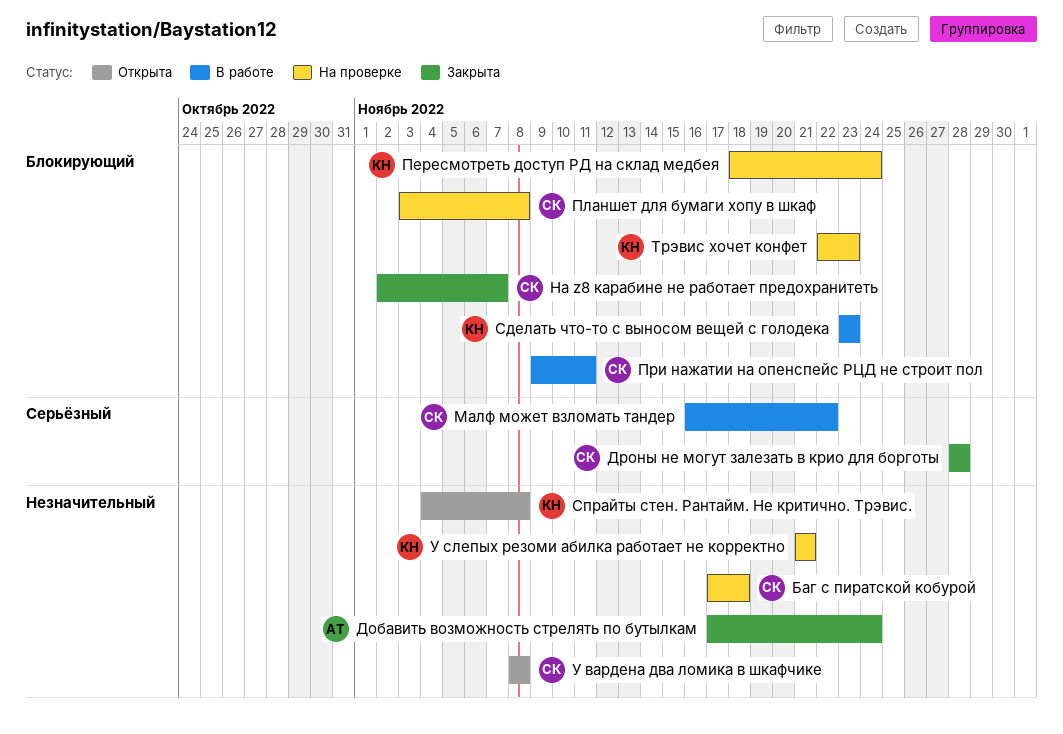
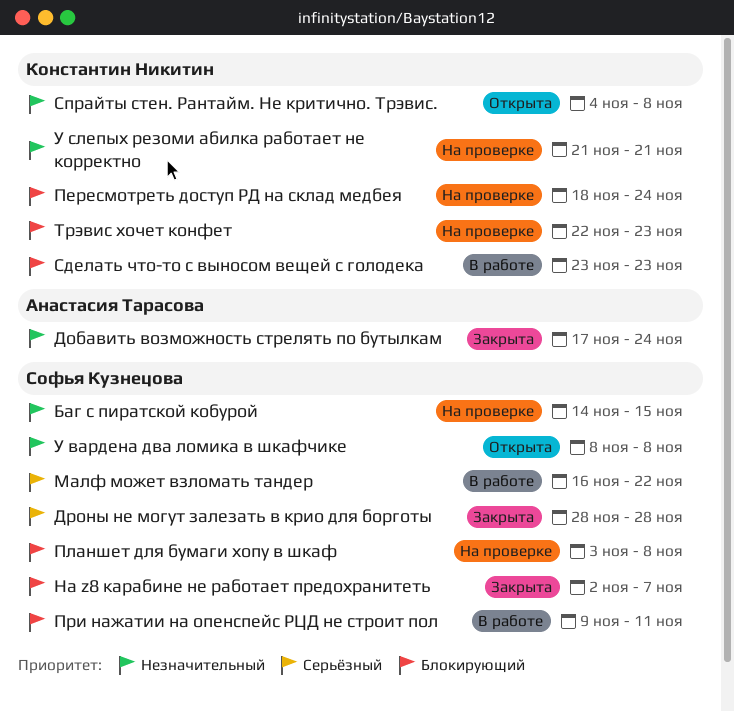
Баг с пиратской кобурой, start: Nov 17 -> Nov 14
Баг с пиратской кобурой, due: Nov 18 -> Nov 15

